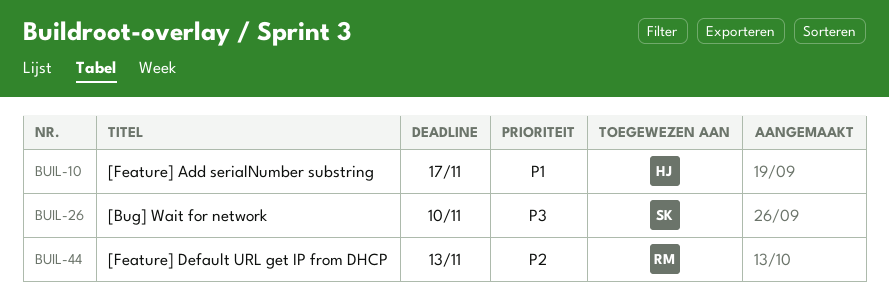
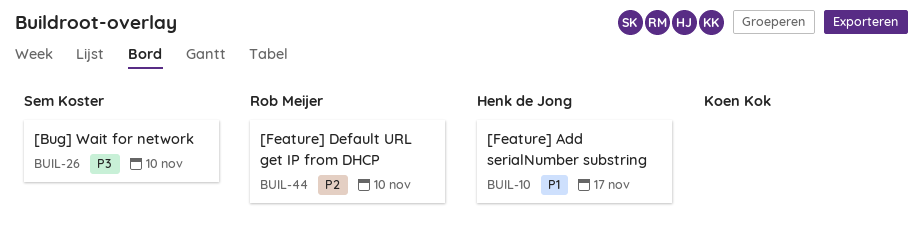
BUIL-44, due: Nov 13 -> Nov 10

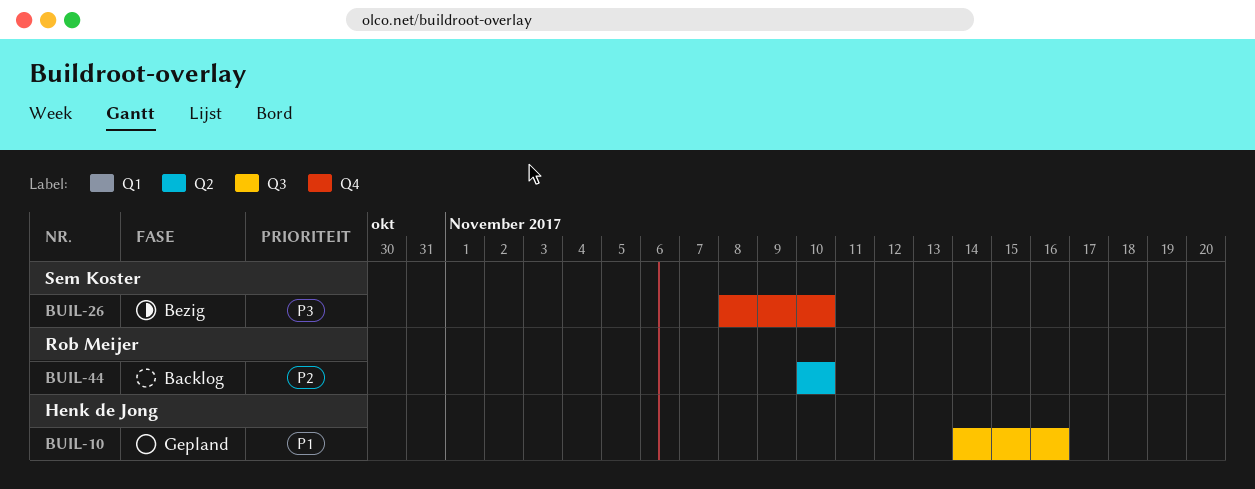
BUIL-10, due: Nov 17 -> Nov 16

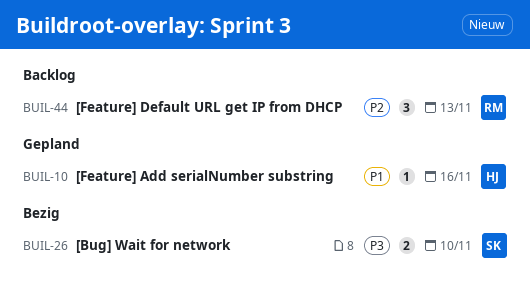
BUIL-44, due: Nov 10 -> Nov 13

